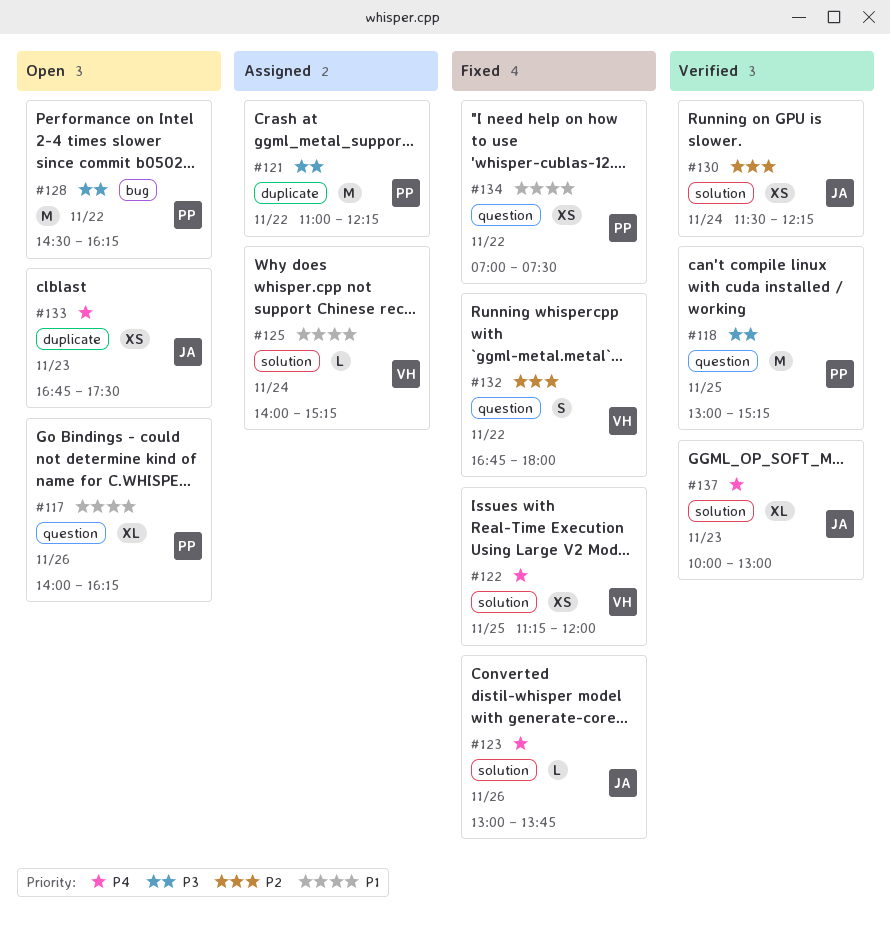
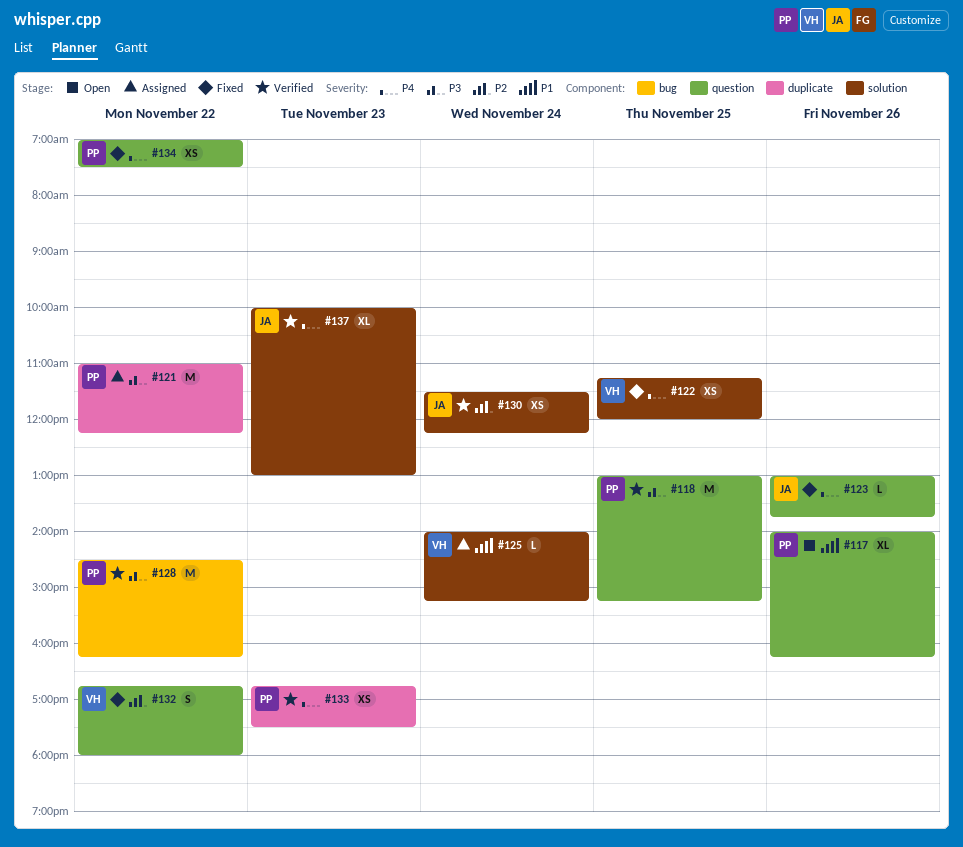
#123, label: solution -> question
#128, status: Open -> Verified
#133, status: Open -> Verified
#133, owner: JA -> PP
#134, priority: P1 -> P4

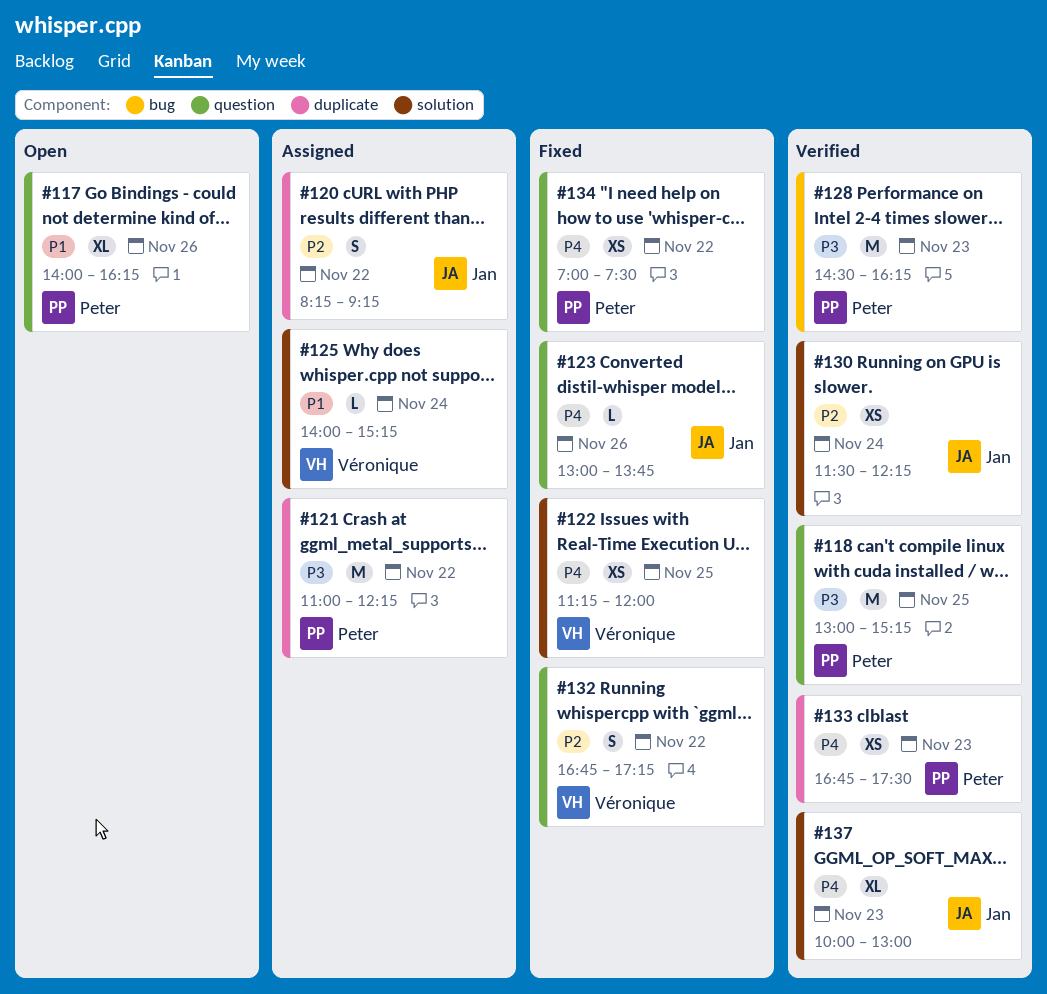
#120: none -> present
#128, day: Nov 22 -> Nov 23
#132, ends: 18:00 -> 17:15

